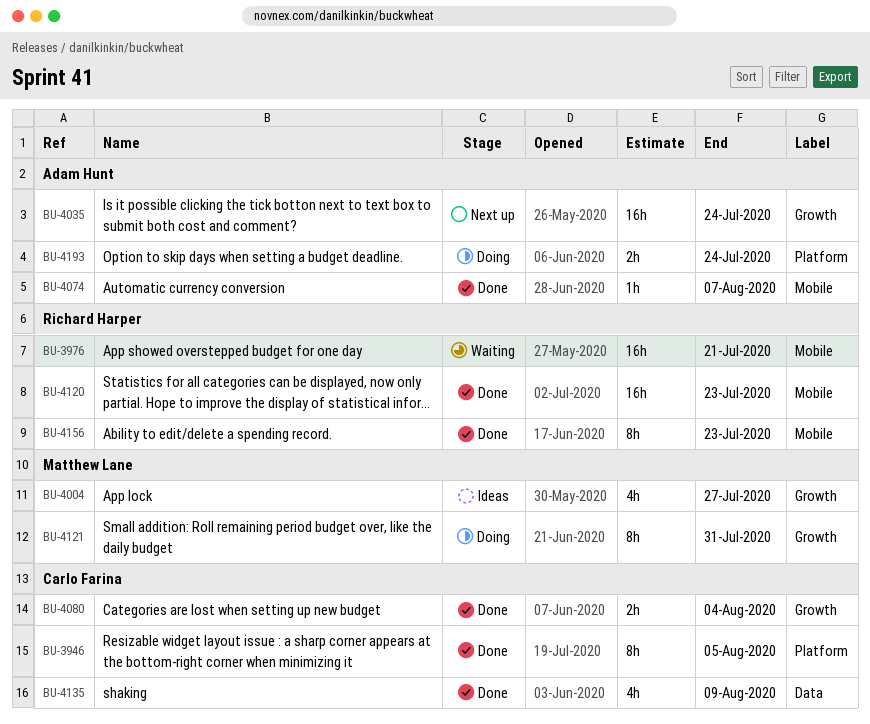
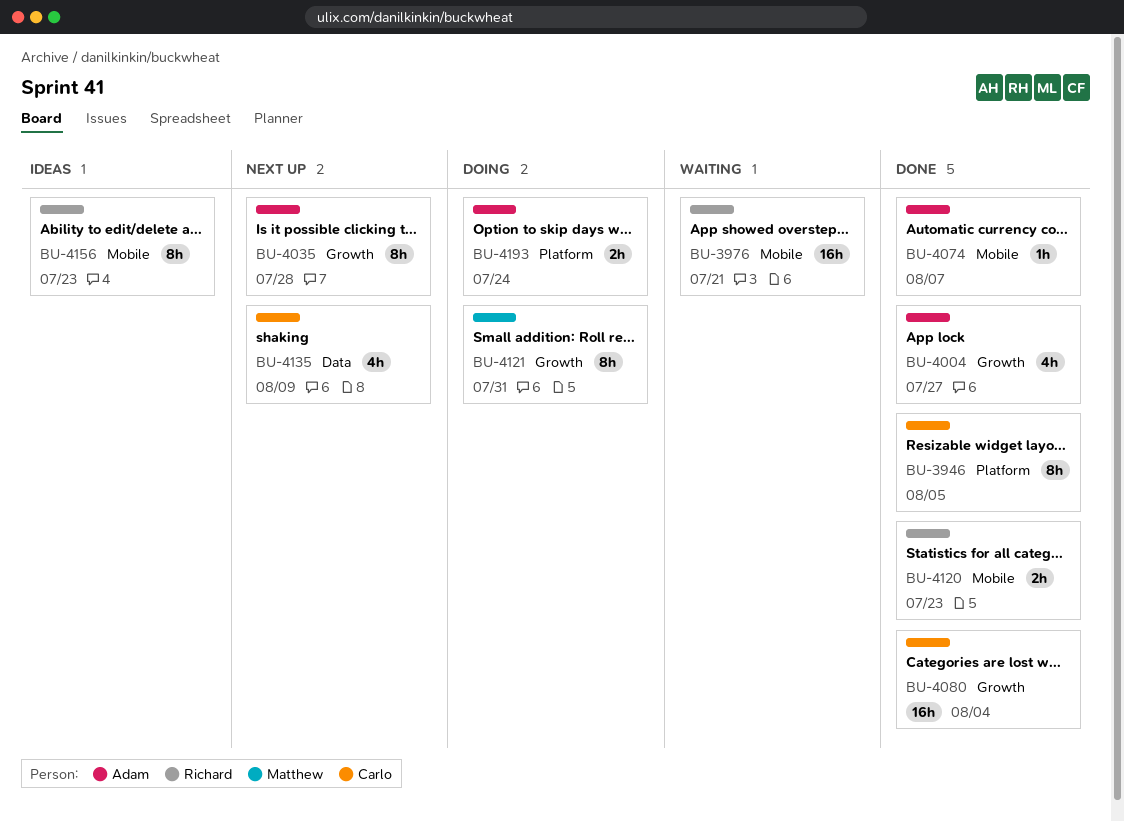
BU-4004, status: Ideas -> Done
BU-4004, owner: Matthew Lane -> Adam Hunt
BU-4035, estimate: 16h -> 8h
BU-4035, due: Jul 24 -> Jul 28
BU-4080, estimate: 2h -> 16h
BU-4120, estimate: 16h -> 2h
BU-4135, status: Done -> Next up
BU-4156, status: Done -> Ideas

